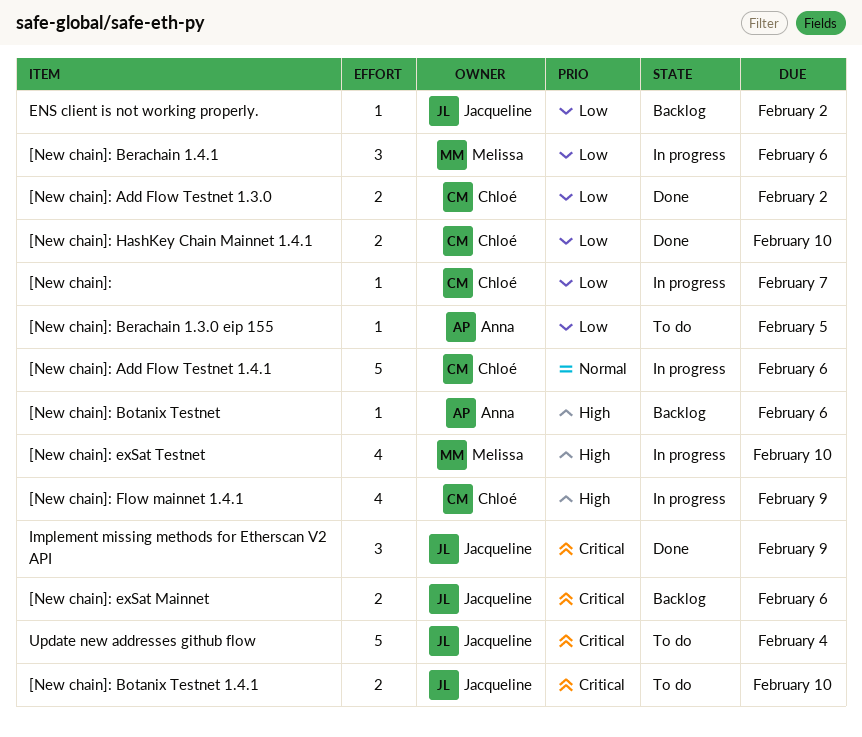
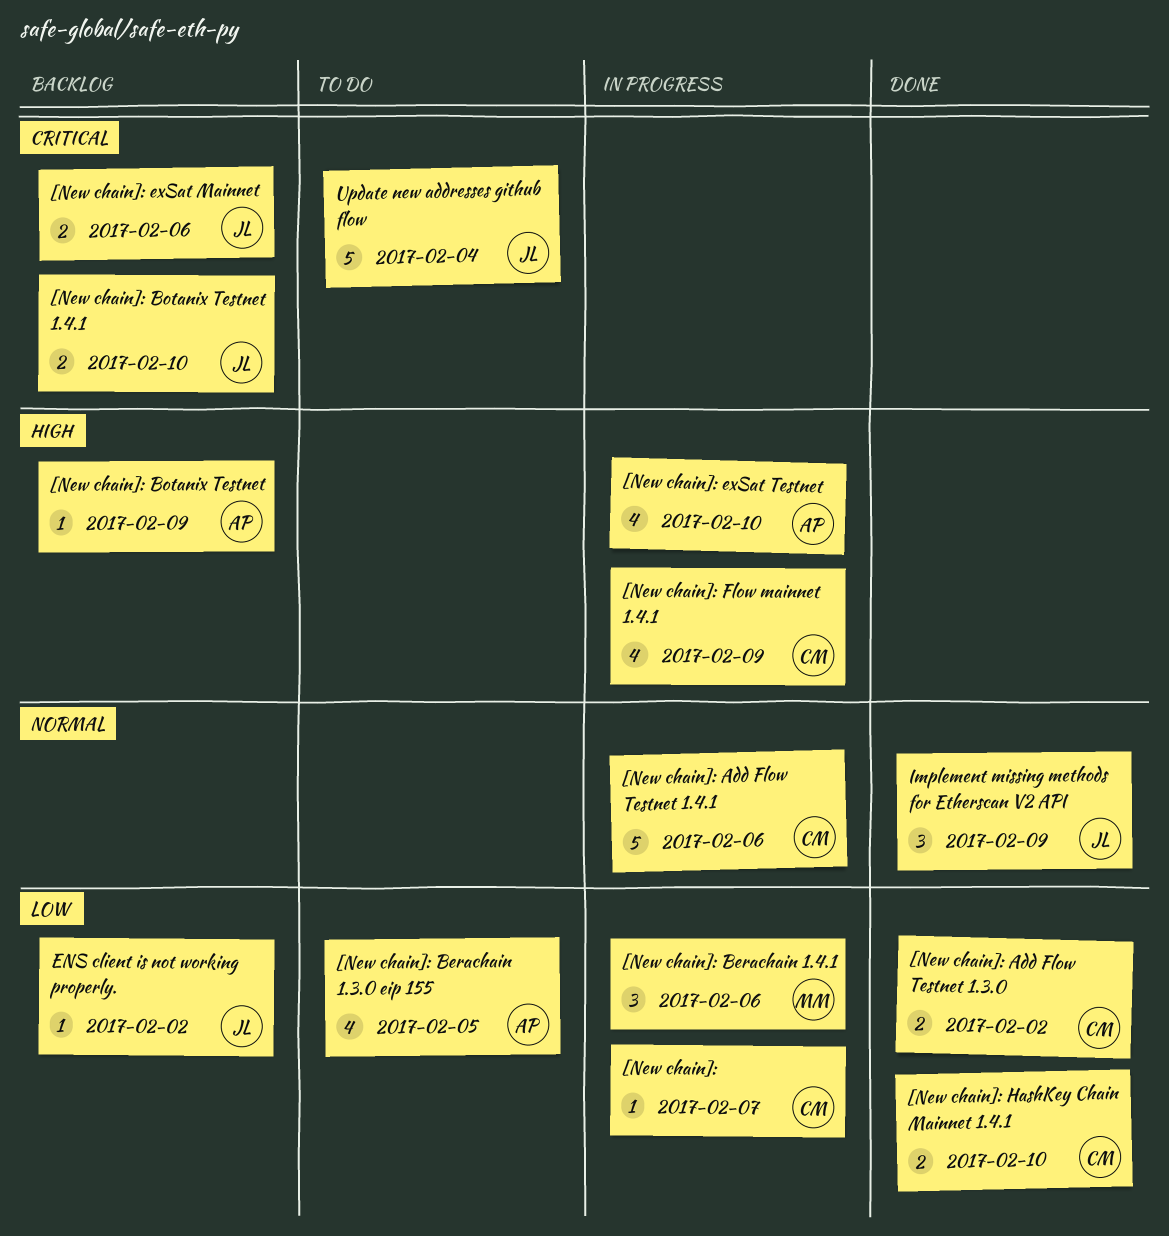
[New chain]: Berachain 1.3.0 eip 155, estimate: 1 -> 4
[New chain]: Botanix Testnet, due: Feb 6 -> Feb 9
[New chain]: Botanix Testnet 1.4.1, status: To do -> Backlog
[New chain]: exSat Testnet, owner: Melissa -> Anna
Implement missing methods for Etherscan V2 API, priority: Critical -> Normal

